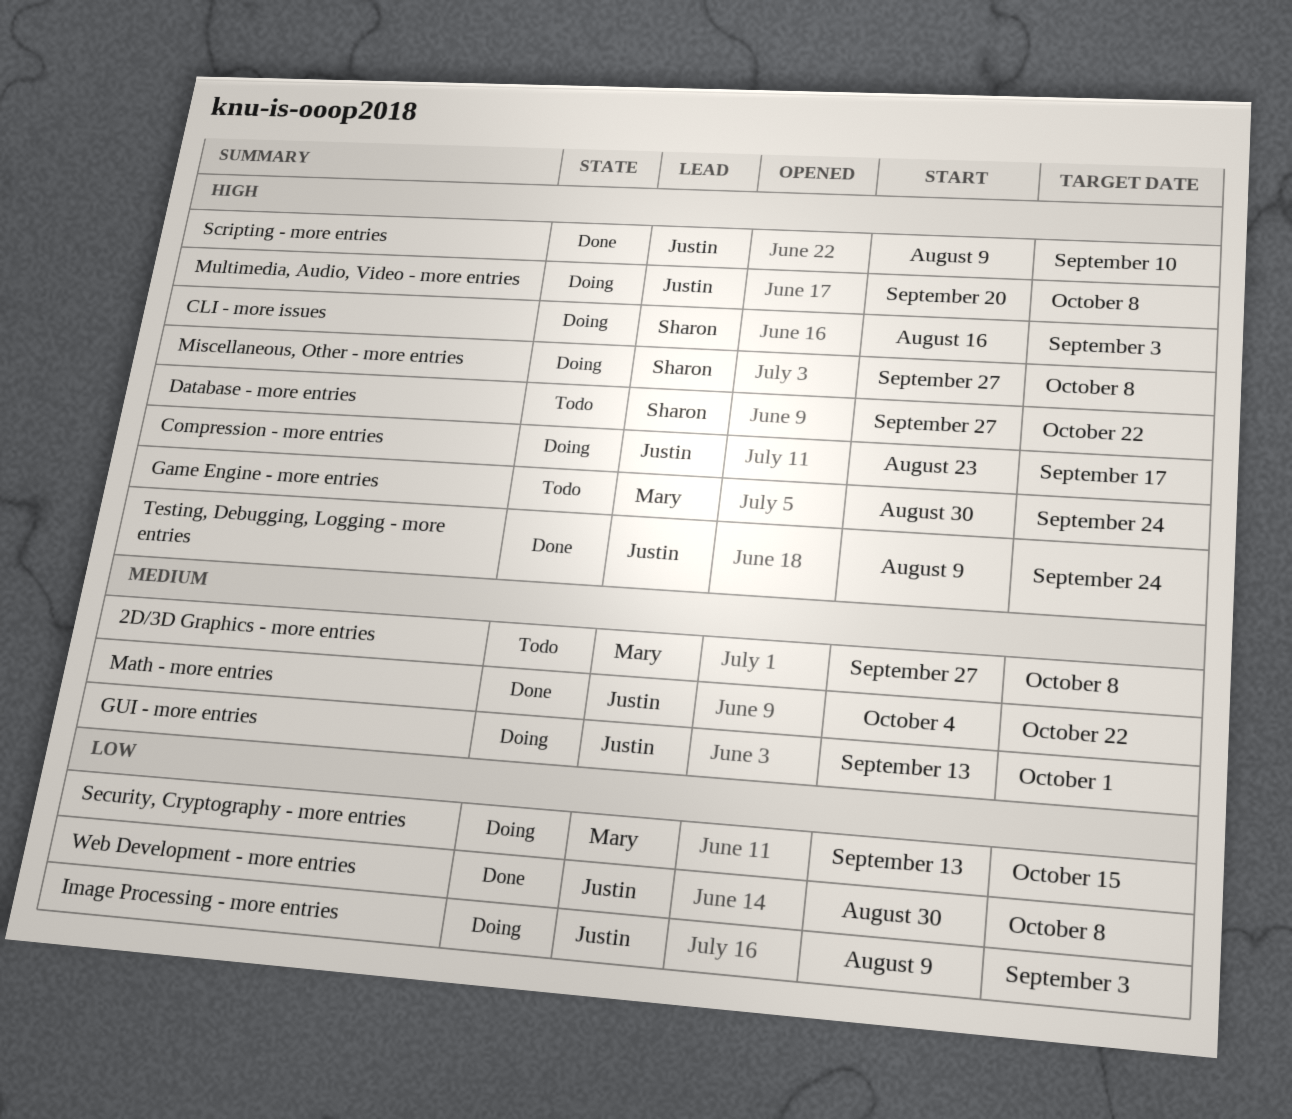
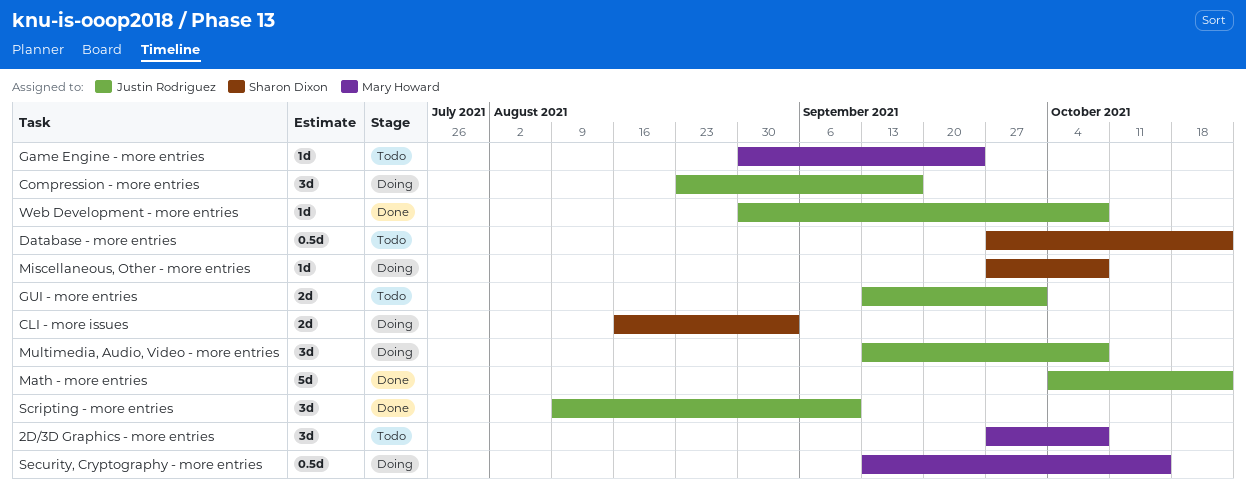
GUI - more entries, status: Doing -> Todo
Image Processing - more entries: present -> none
Multimedia, Audio, Video - more entries, start: Sep 20 -> Sep 13
Testing, Debugging, Logging - more entries: present -> none

